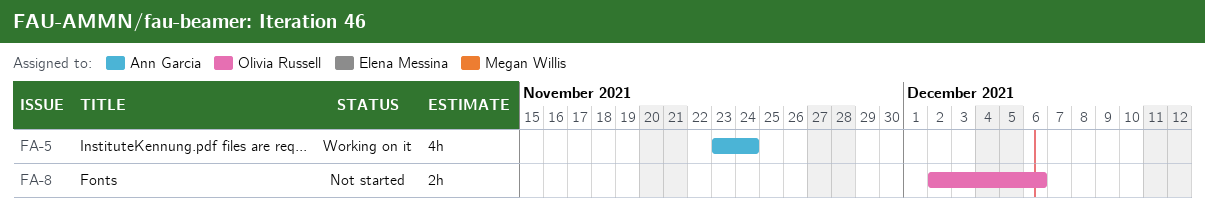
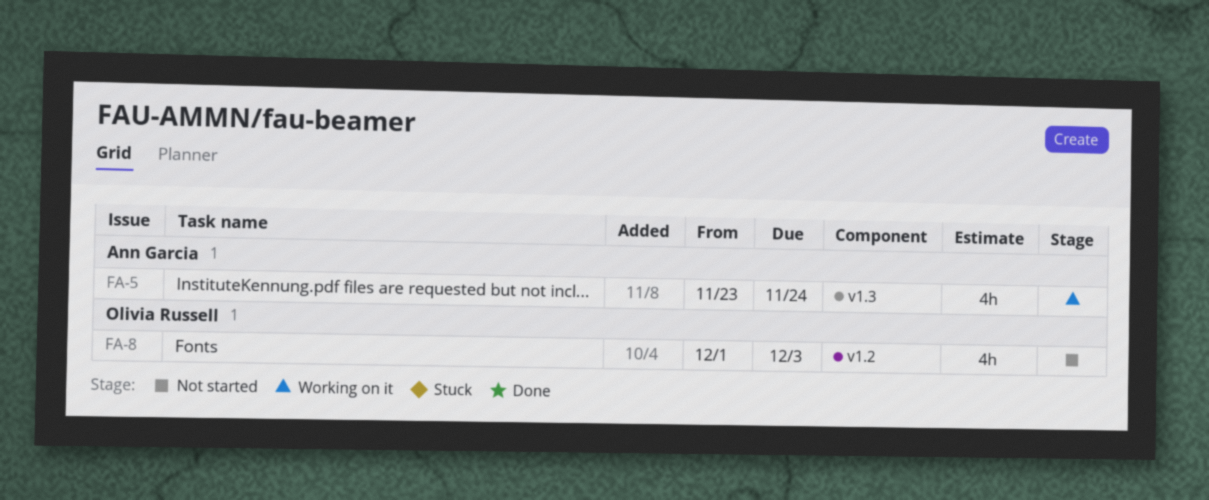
FA-8, estimate: 2h -> 4h
FA-8, start: Dec 2 -> Dec 1
FA-8, due: Dec 6 -> Dec 3

